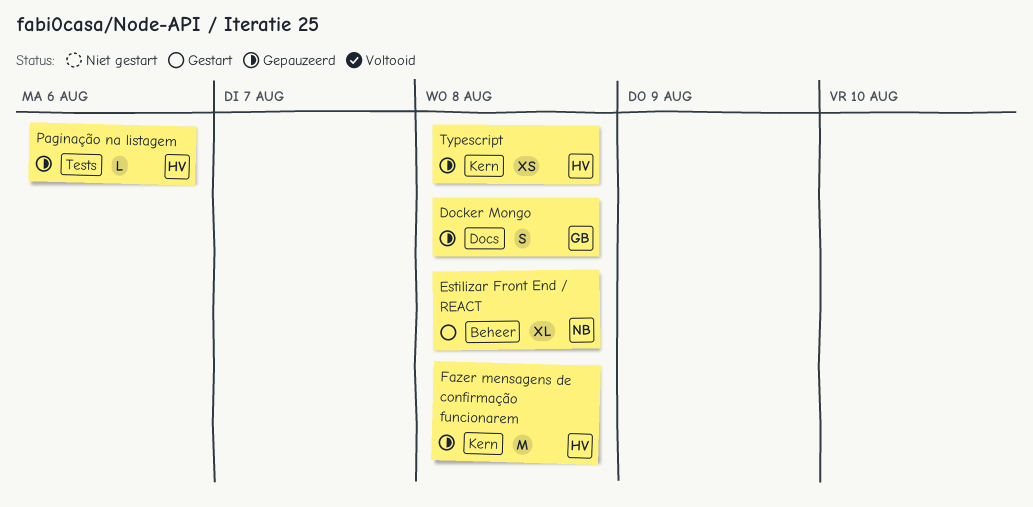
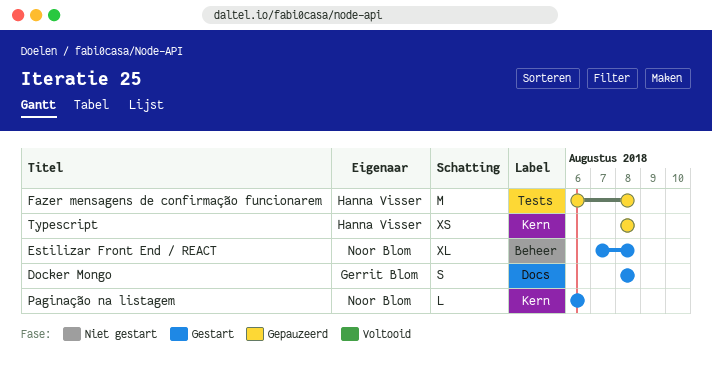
Docker Mongo, status: Gepauzeerd -> Gestart
Fazer mensagens de confirmação funcionarem, label: Kern -> Tests
Paginação na listagem, status: Gepauzeerd -> Gestart
Paginação na listagem, owner: Hanna Visser -> Noor Blom
Paginação na listagem, label: Tests -> Kern

